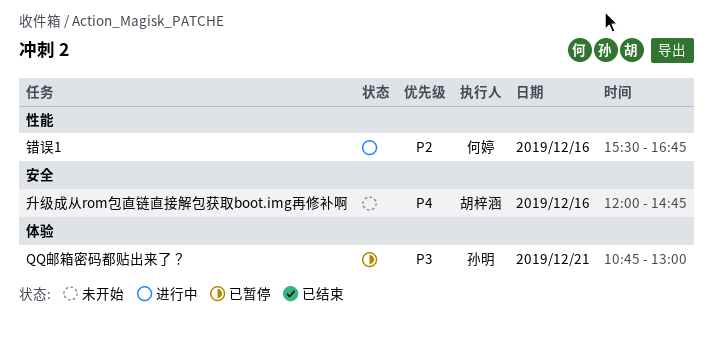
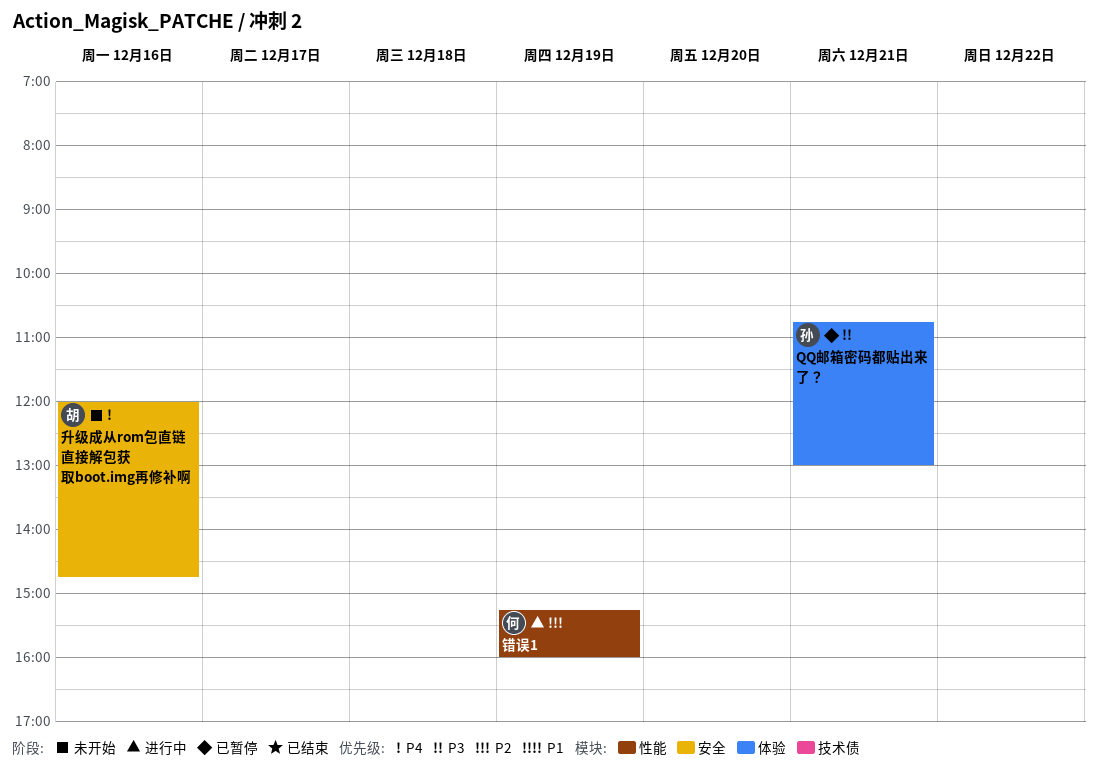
错误1, day: Dec 16 -> Dec 19
错误1, begins: 15:30 -> 15:15
错误1, ends: 16:45 -> 16:00

